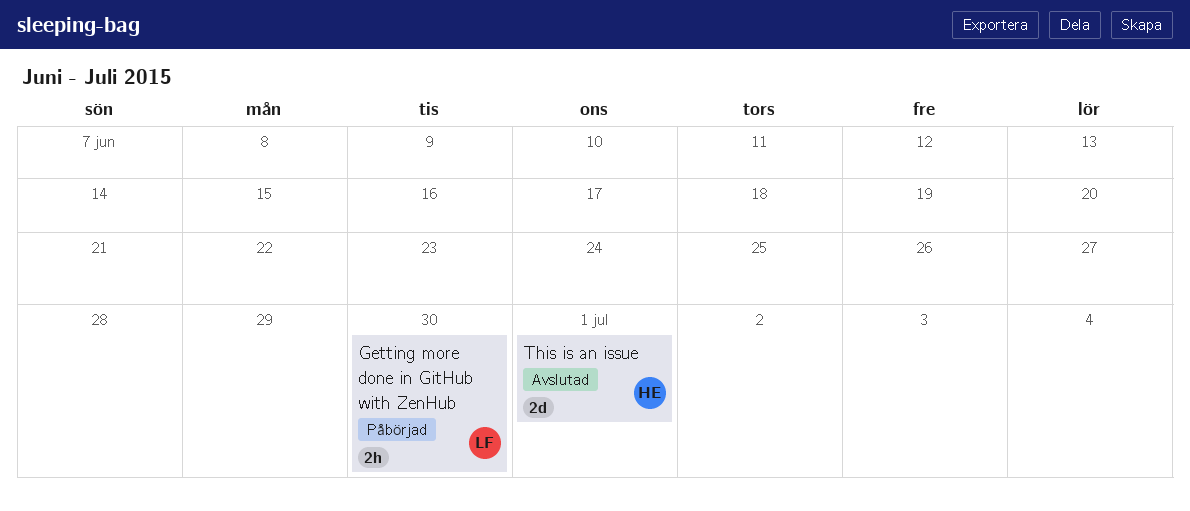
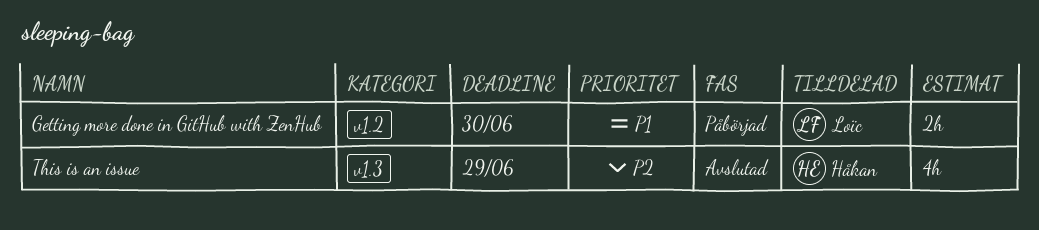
This is an issue, estimate: 2d -> 4h
This is an issue, due: Jul 1 -> Jun 29

